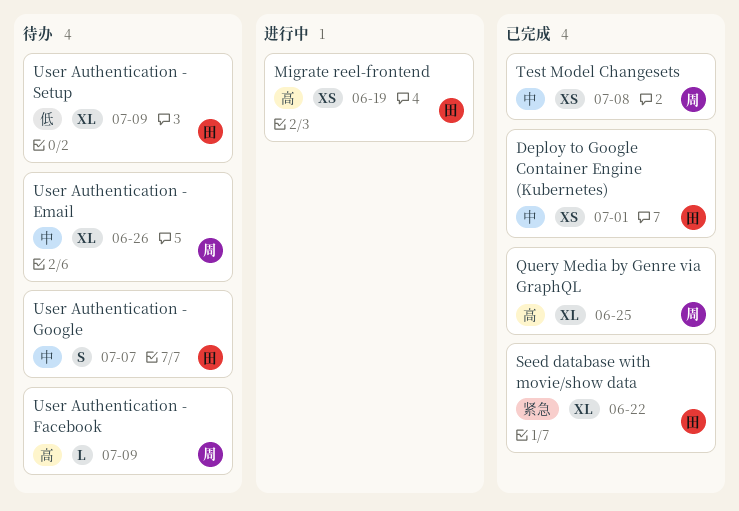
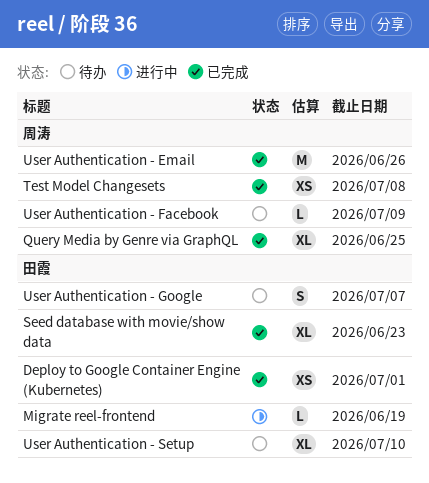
Migrate reel-frontend, estimate: XS -> L
Seed database with movie/show data, due: Jun 22 -> Jun 23
User Authentication - Email, status: 待办 -> 已完成
User Authentication - Email, estimate: XL -> M
User Authentication - Setup, due: Jul 9 -> Jul 10

